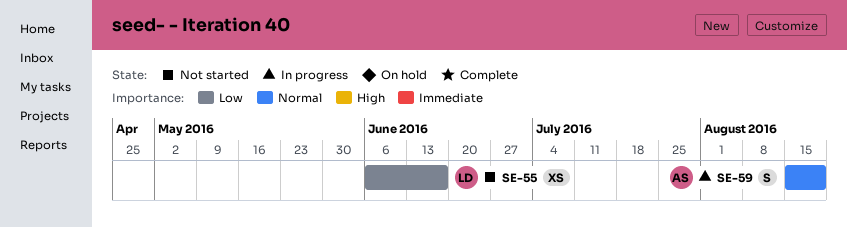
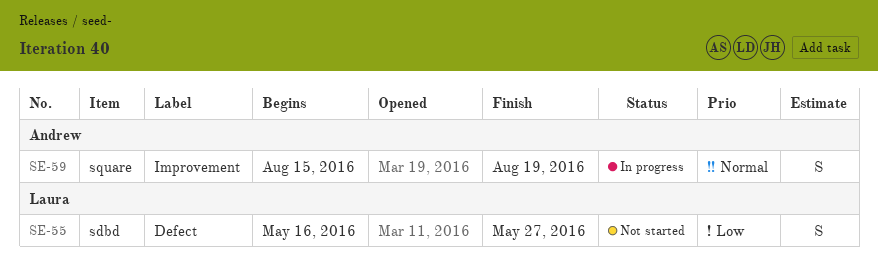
SE-55, estimate: XS -> S
SE-55, start: Jun 6 -> May 16
SE-55, due: Jun 17 -> May 27

